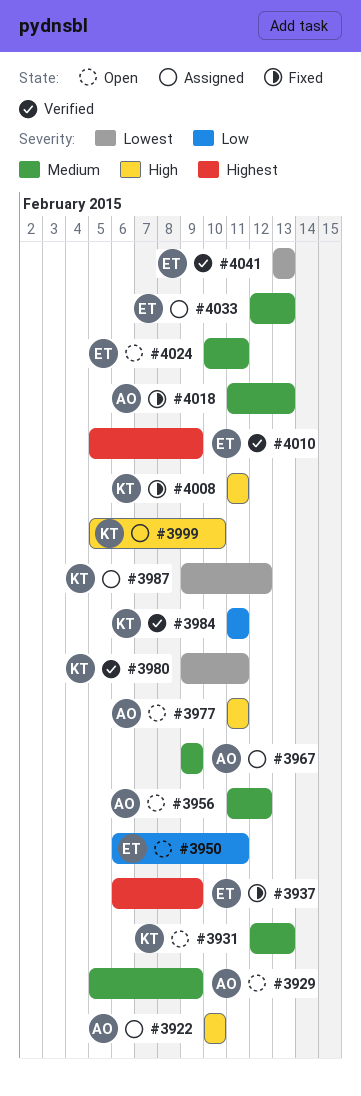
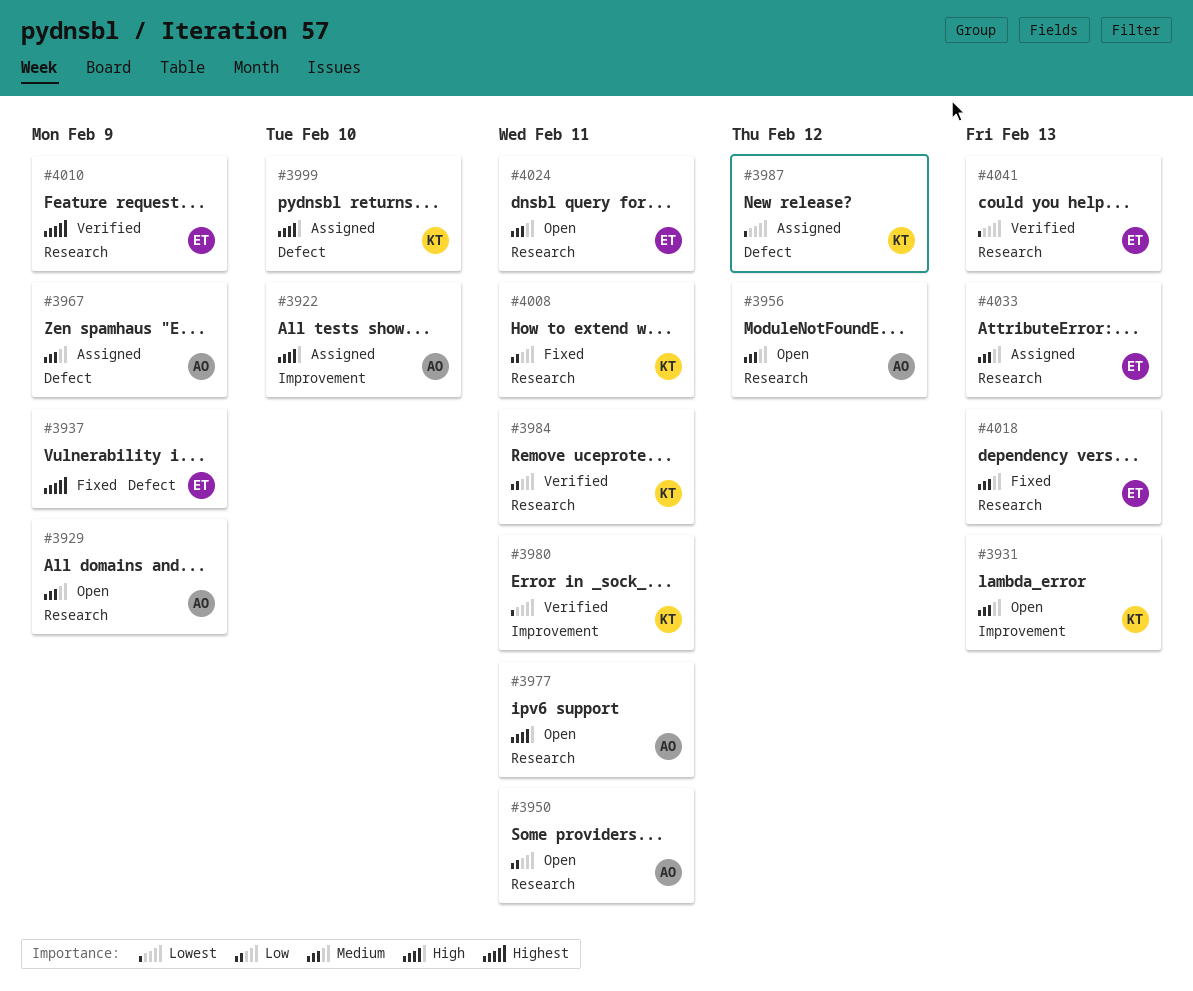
#3950, owner: ET -> AO
#4008, priority: High -> Low
#4018, owner: AO -> ET

